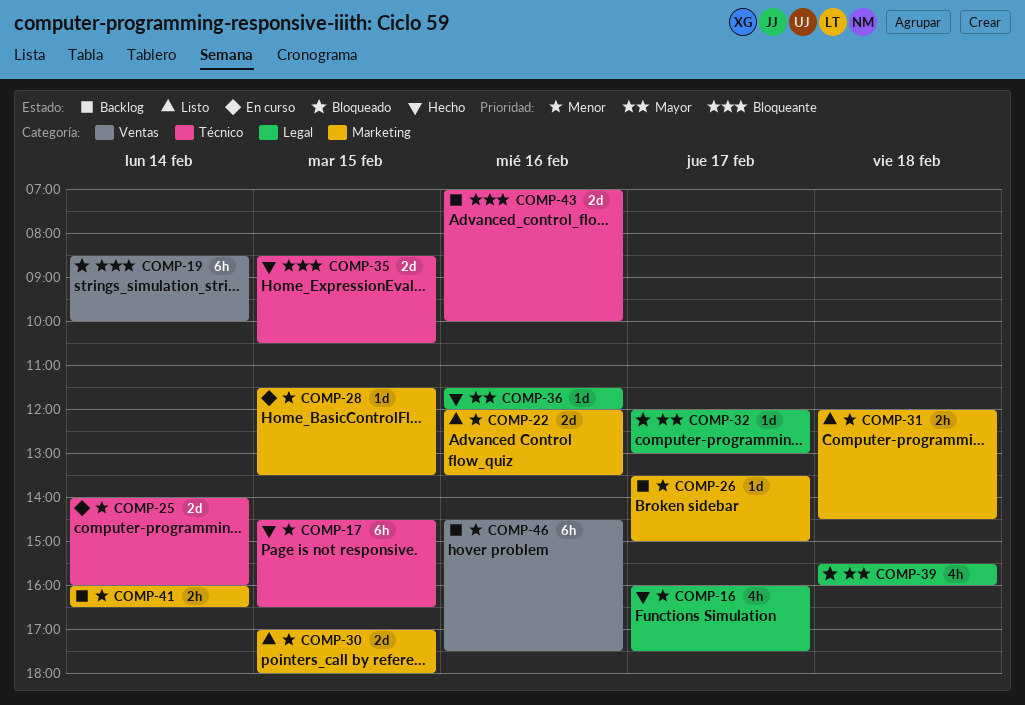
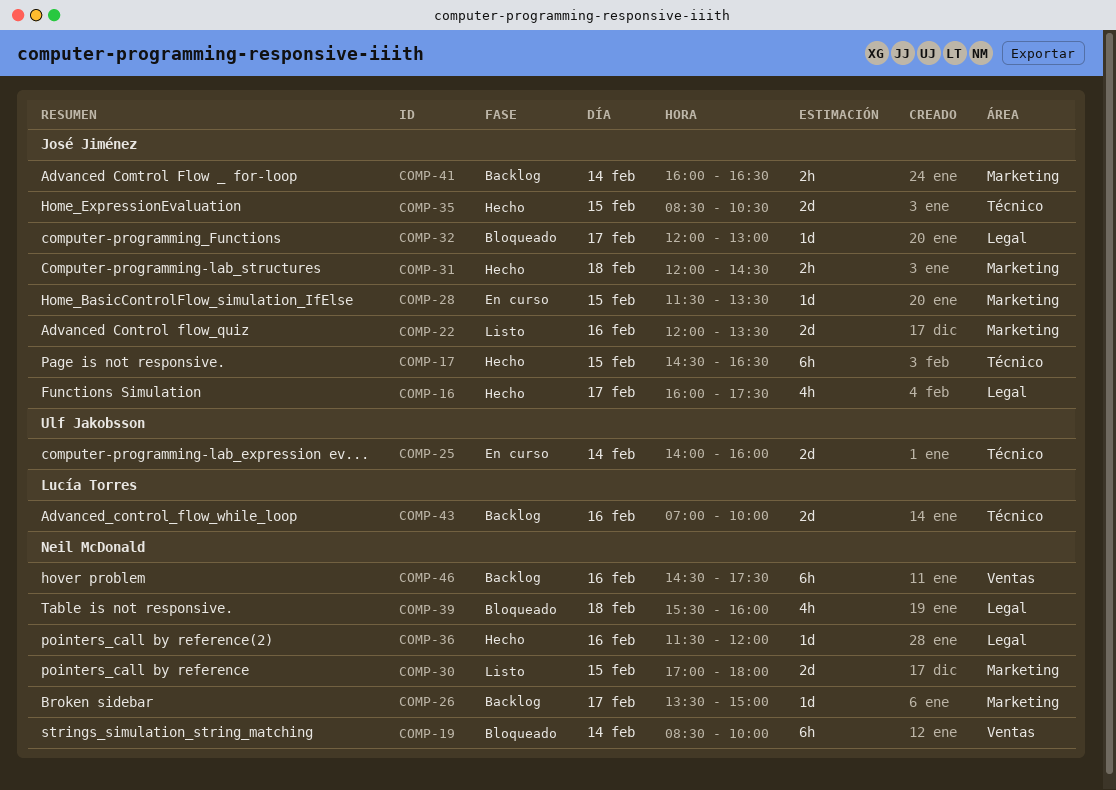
COMP-31, status: Listo -> Hecho

